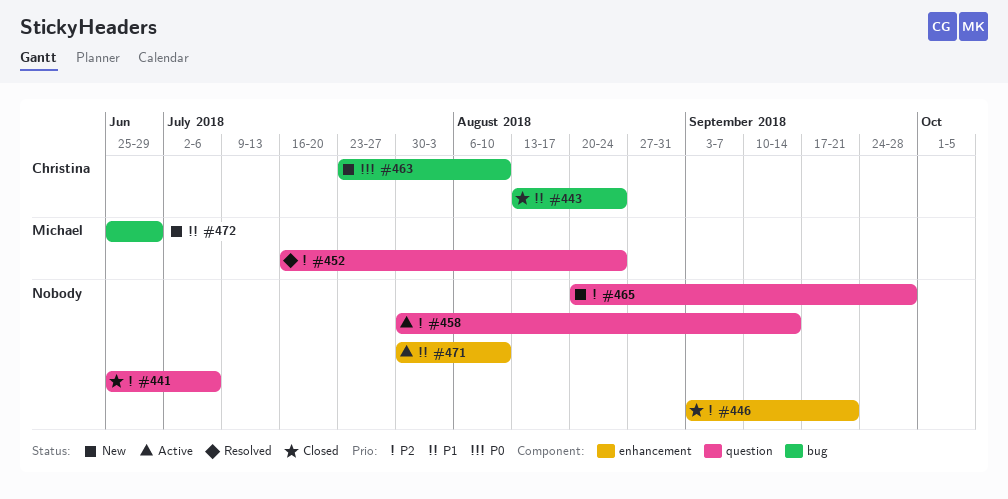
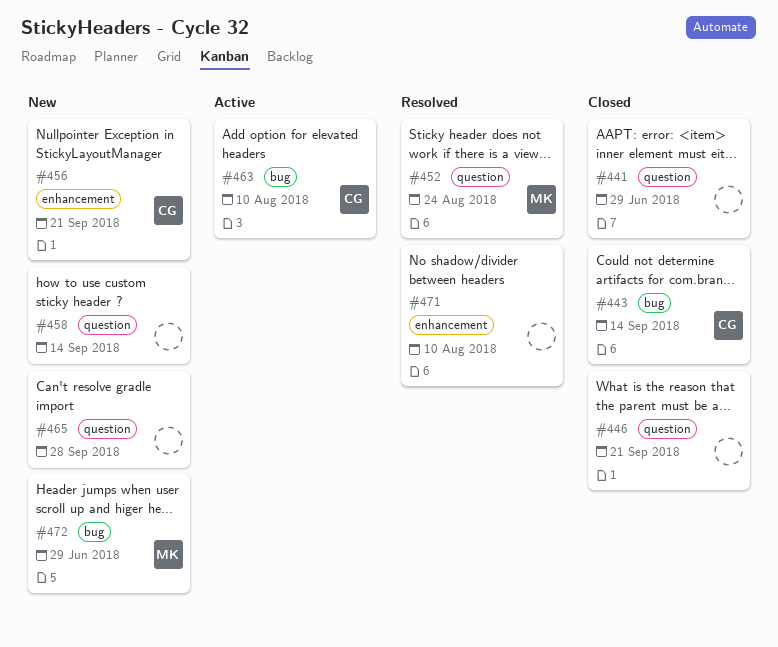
#441, due: Jul 6 -> Jun 29
#443, due: Aug 24 -> Sep 14
#446, label: enhancement -> question
#456: none -> present
#458, status: Active -> New
#463, status: New -> Active
#471, status: Active -> Resolved

